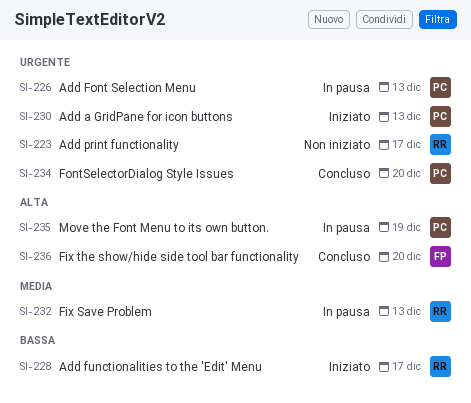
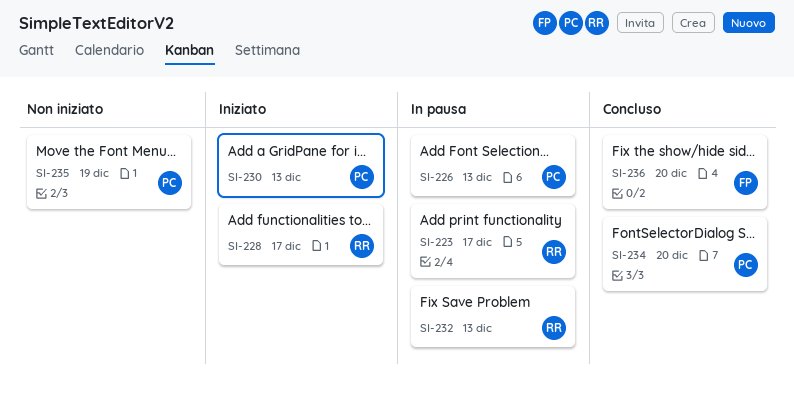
SI-223, status: Non iniziato -> In pausa
SI-235, status: In pausa -> Non iniziato

